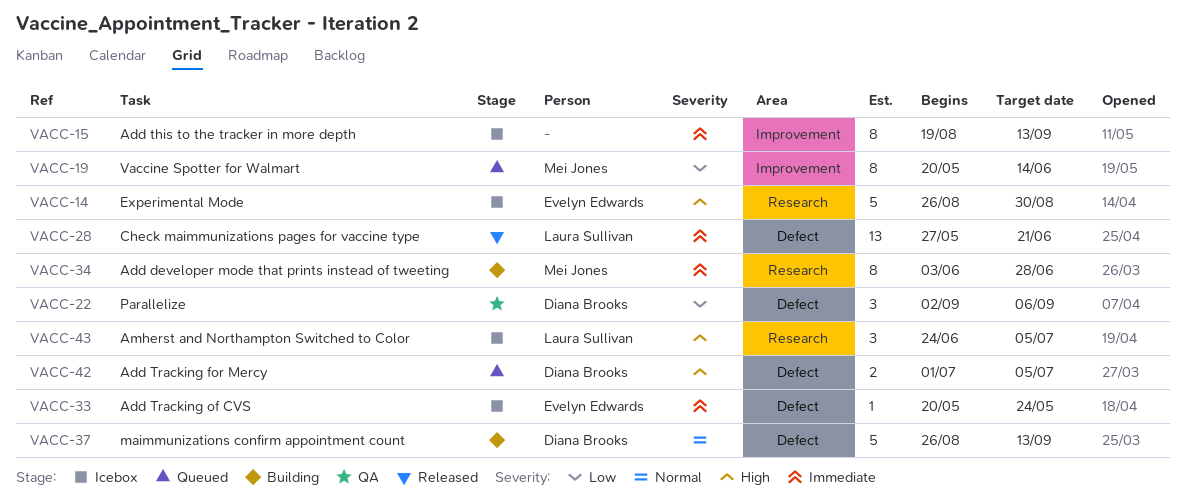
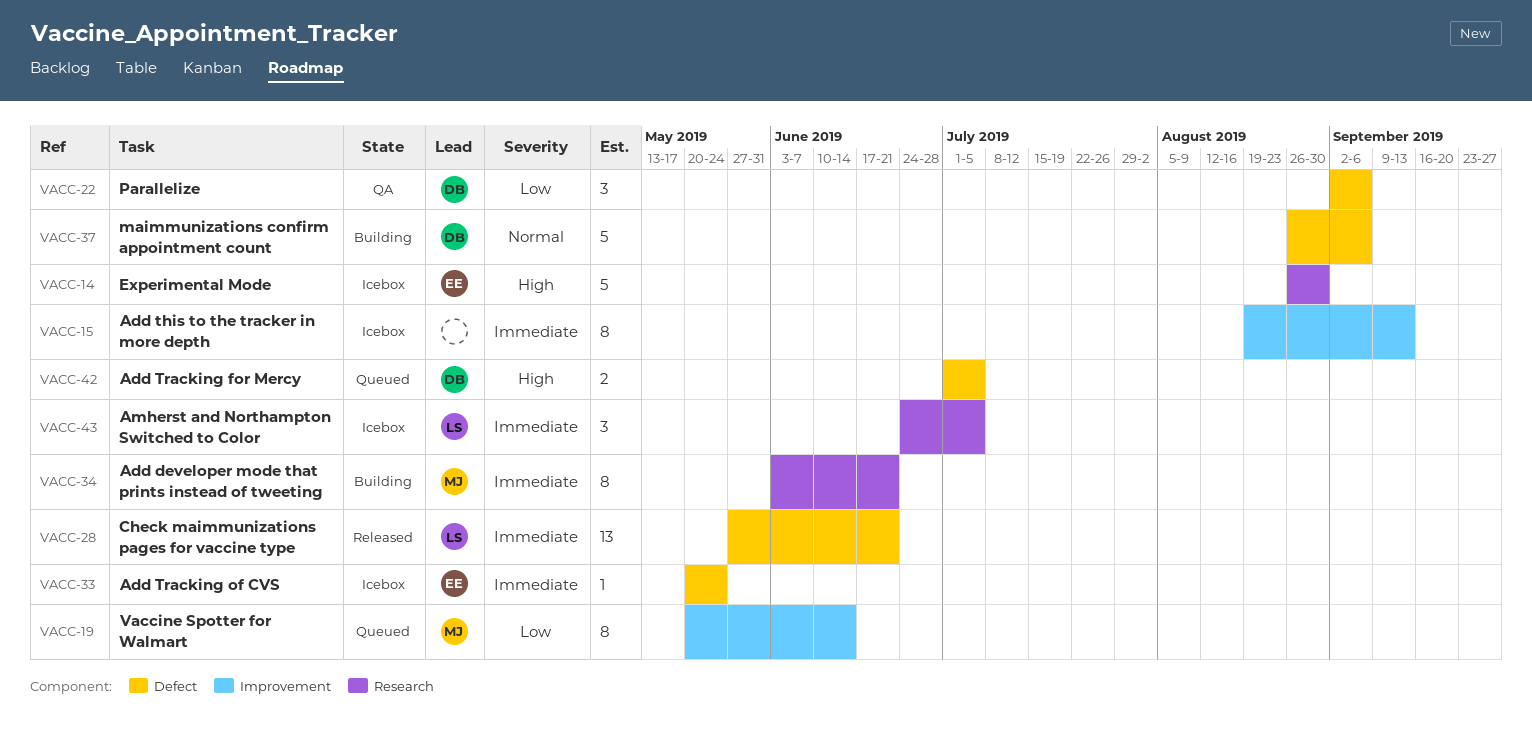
VACC-34, due: Jun 28 -> Jun 21
VACC-37, due: Sep 13 -> Sep 6
VACC-43, priority: High -> Immediate

